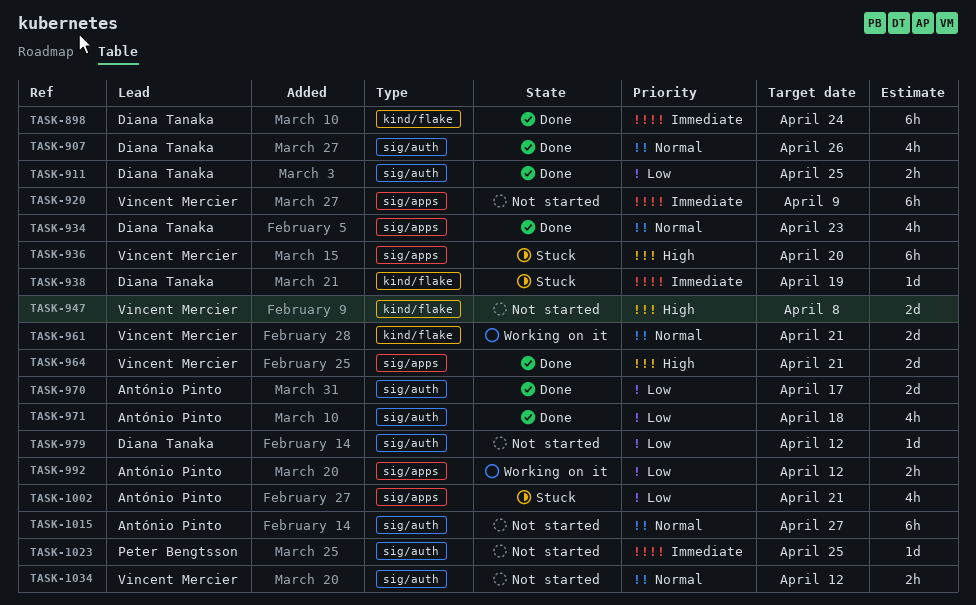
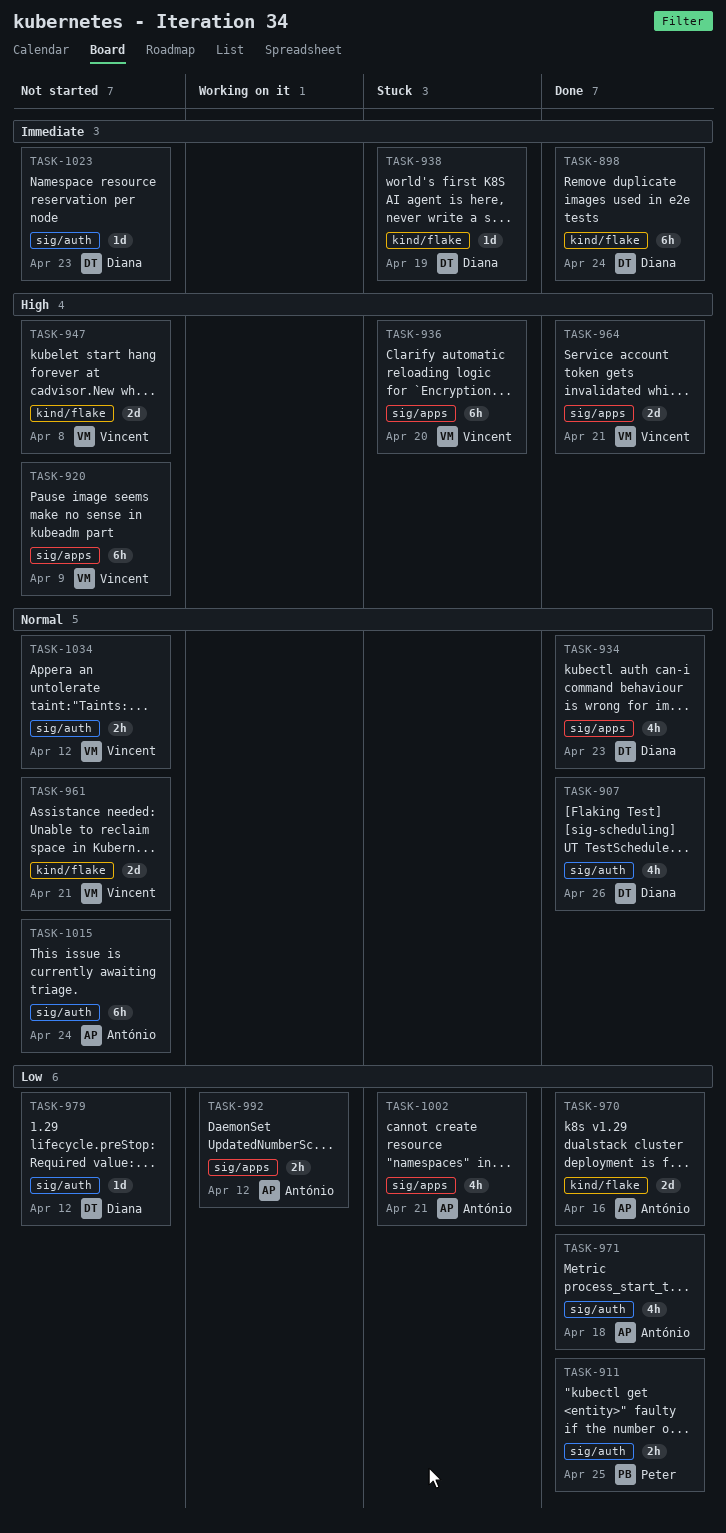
TASK-911, owner: Diana Tanaka -> Peter Bengtsson
TASK-920, priority: Immediate -> High
TASK-961, status: Working on it -> Not started
TASK-970, label: sig/auth -> kind/flake
TASK-970, due: Apr 17 -> Apr 16
TASK-1015, due: Apr 27 -> Apr 24
TASK-1023, owner: Peter Bengtsson -> Diana Tanaka
TASK-1023, due: Apr 25 -> Apr 23

